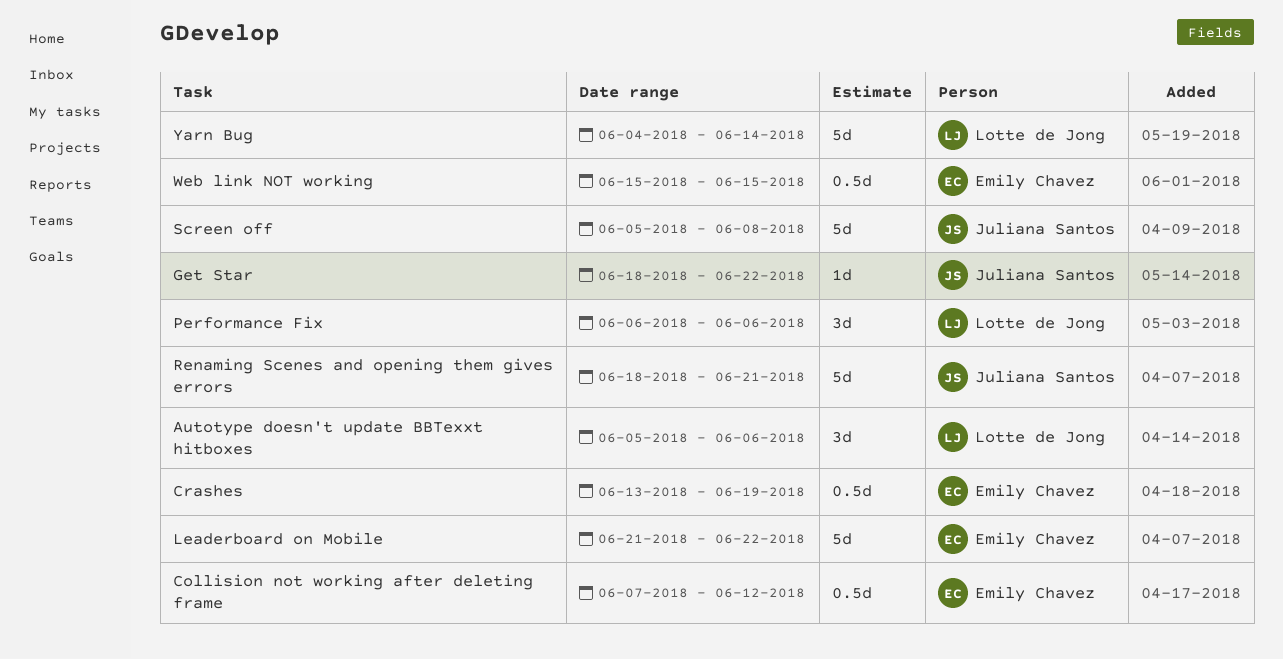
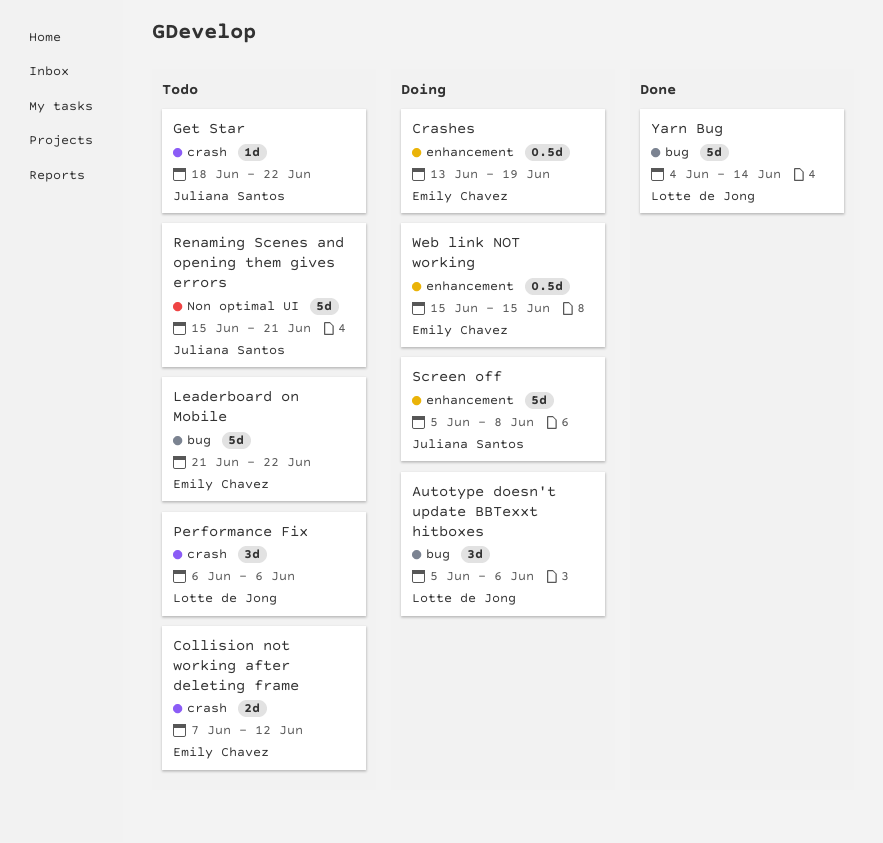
Collision not working after deleting frame, estimate: 0.5d -> 2d
Renaming Scenes and opening them gives errors, start: Jun 18 -> Jun 15

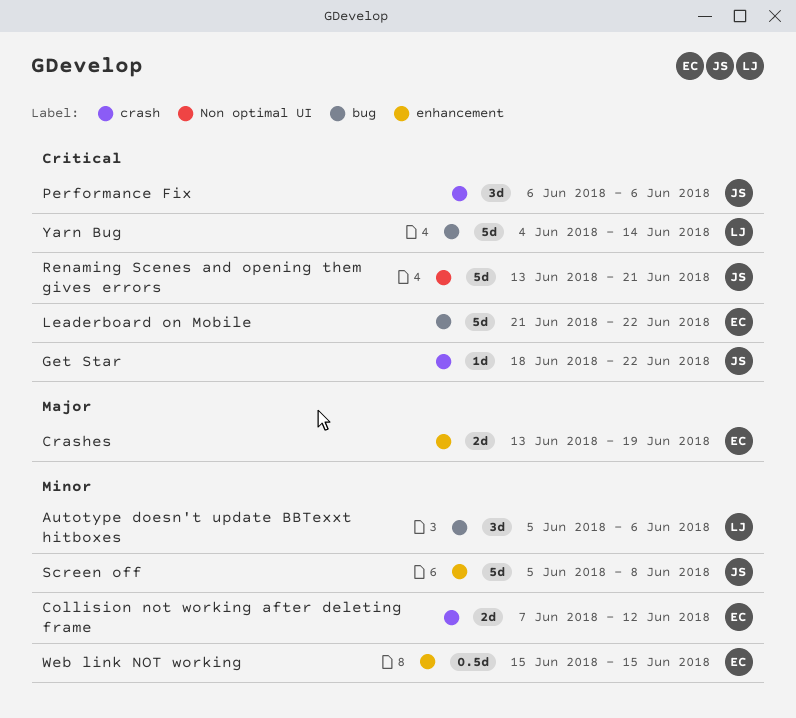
Crashes, estimate: 0.5d -> 2d
Performance Fix, owner: Lotte de Jong -> Juliana Santos
Renaming Scenes and opening them gives errors, start: Jun 15 -> Jun 13

